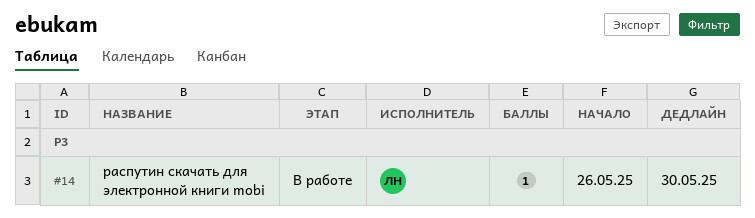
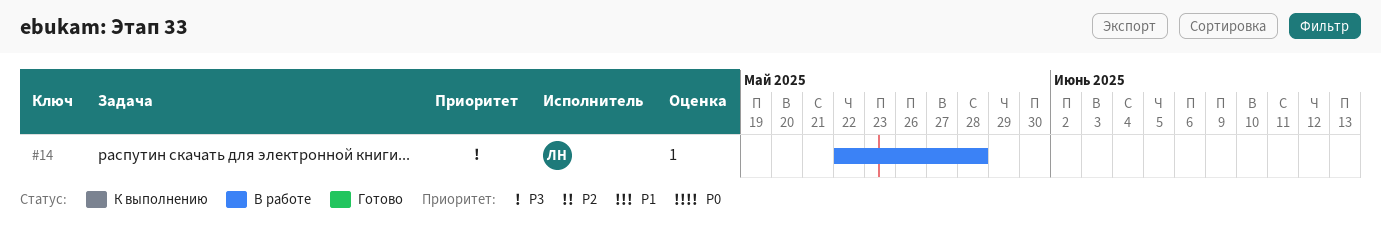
#14, start: May 26 -> May 22
#14, due: May 30 -> May 28

